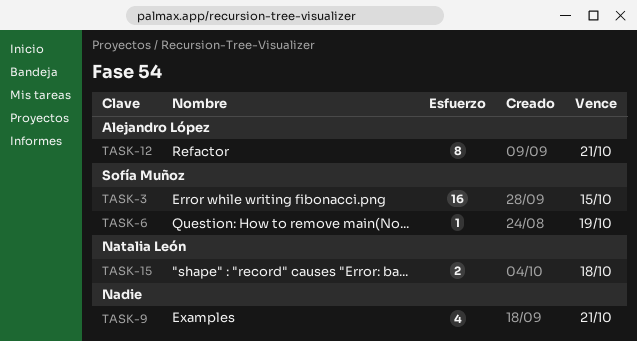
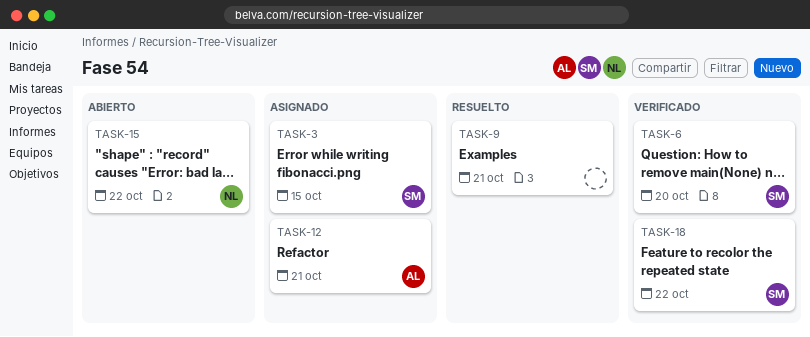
TASK-6, due: Oct 19 -> Oct 20
TASK-15, due: Oct 18 -> Oct 22
TASK-18: none -> present

